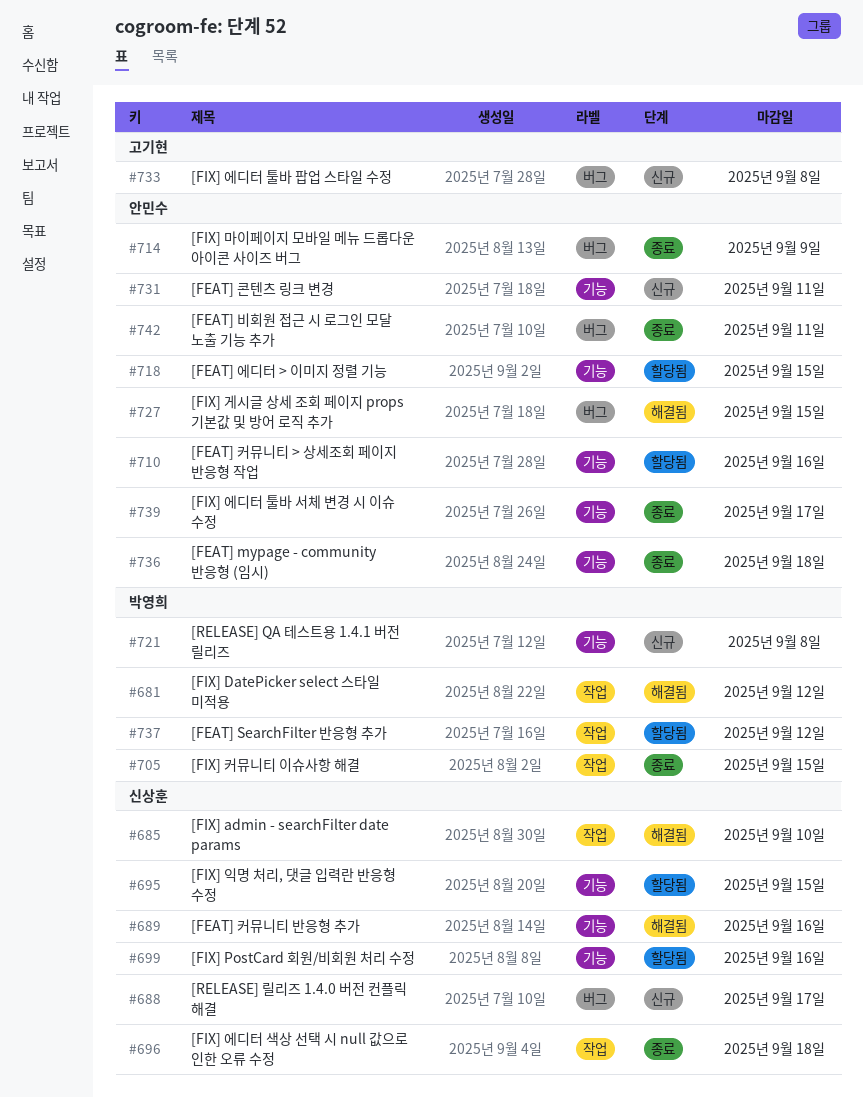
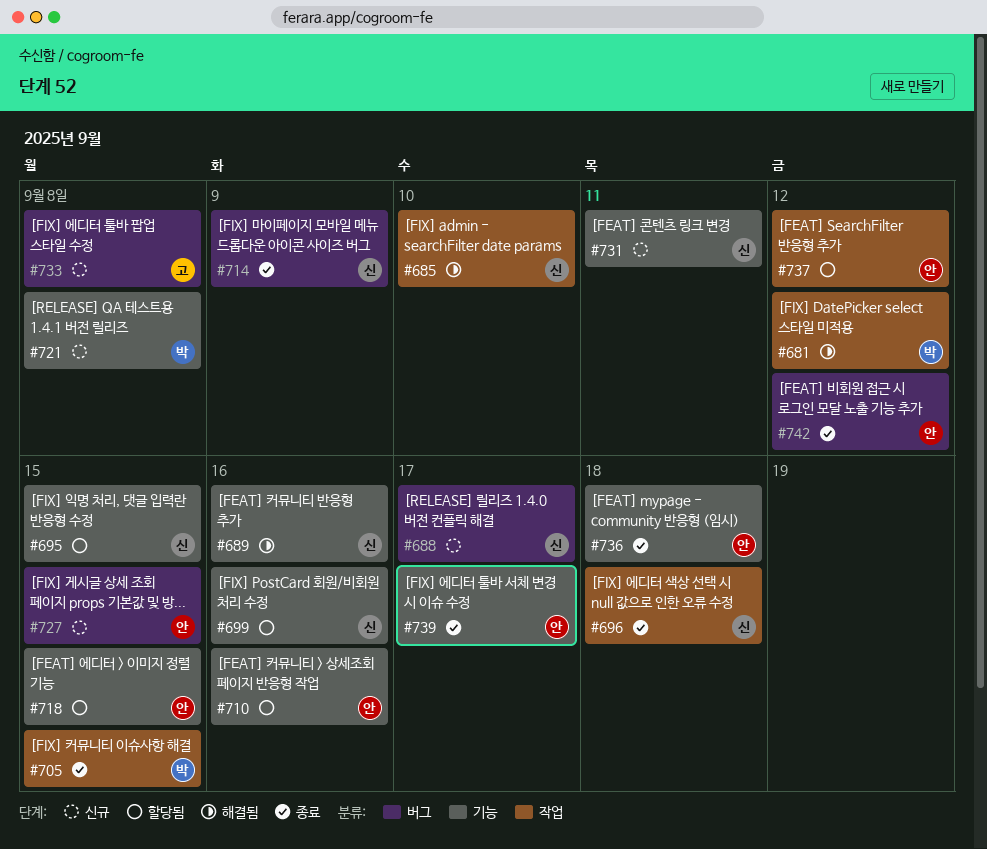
#714, owner: 안민수 -> 신상훈
#727, status: 해결됨 -> 신규
#731, owner: 안민수 -> 신상훈
#737, owner: 박영희 -> 안민수
#742, due: Sep 11 -> Sep 12

